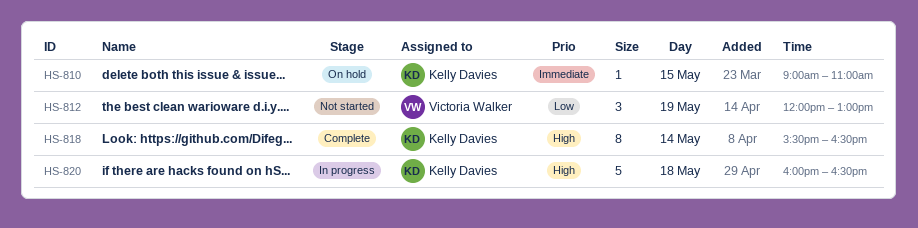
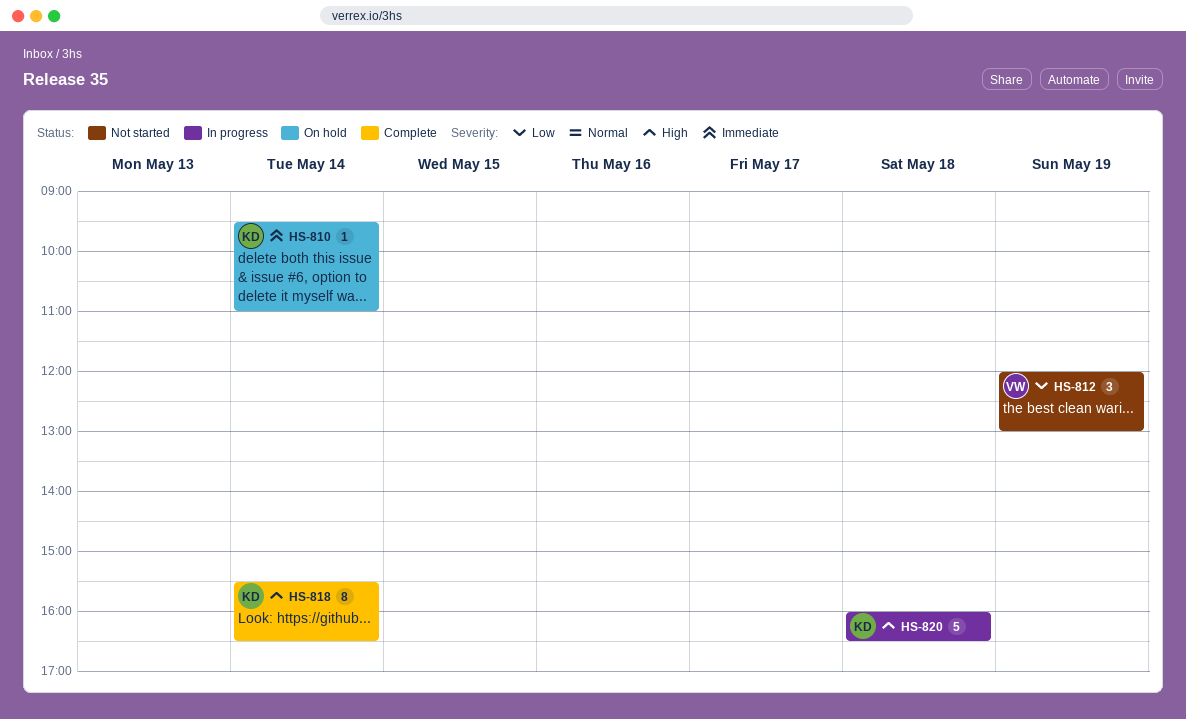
HS-810, day: May 15 -> May 14
HS-810, begins: 09:00 -> 09:30

